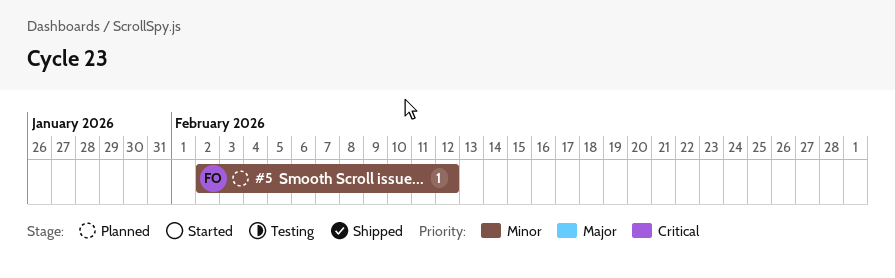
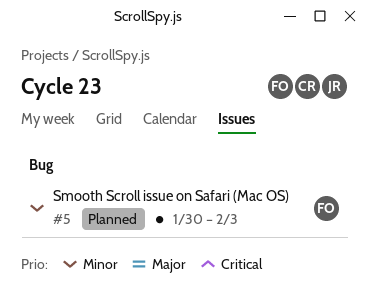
#5, start: Feb 2 -> Jan 30
#5, due: Feb 12 -> Feb 3

